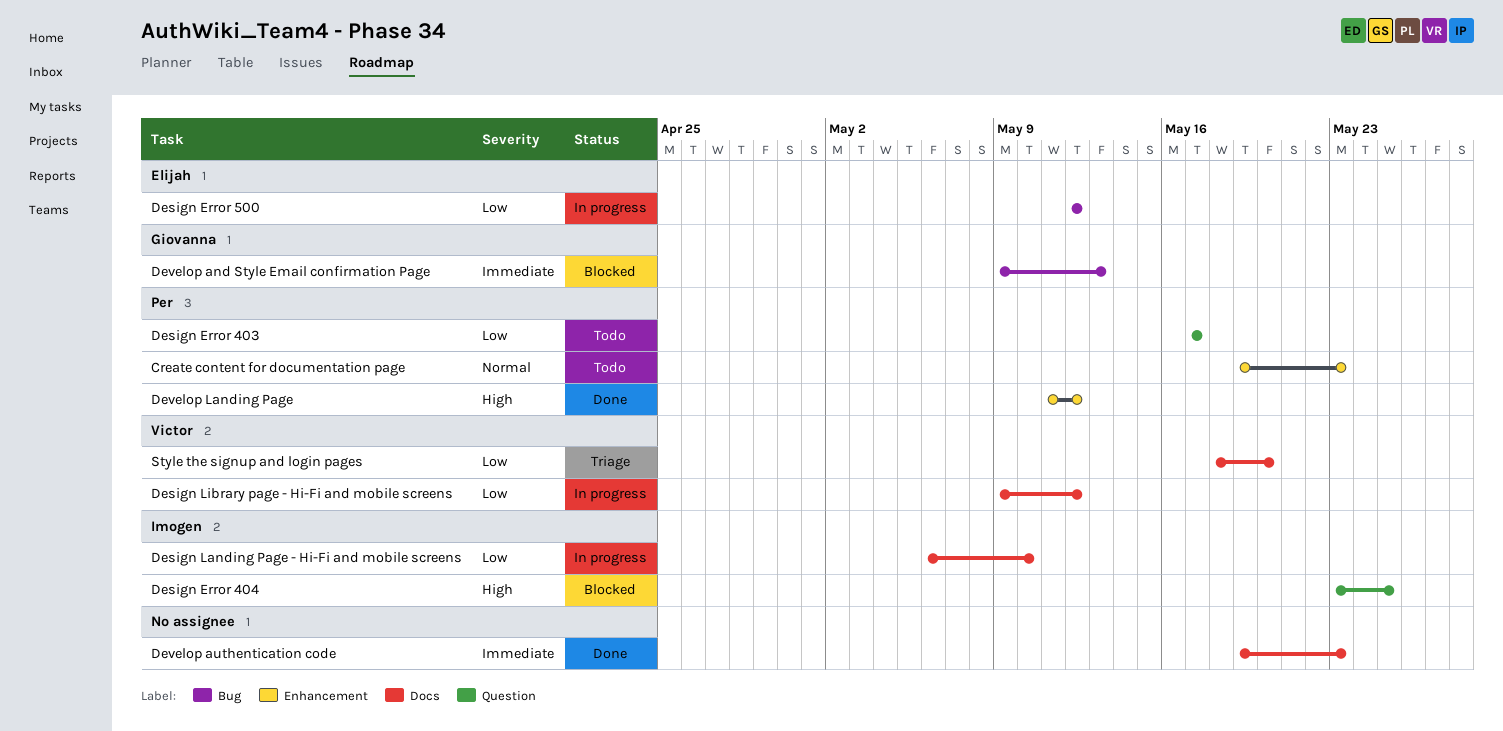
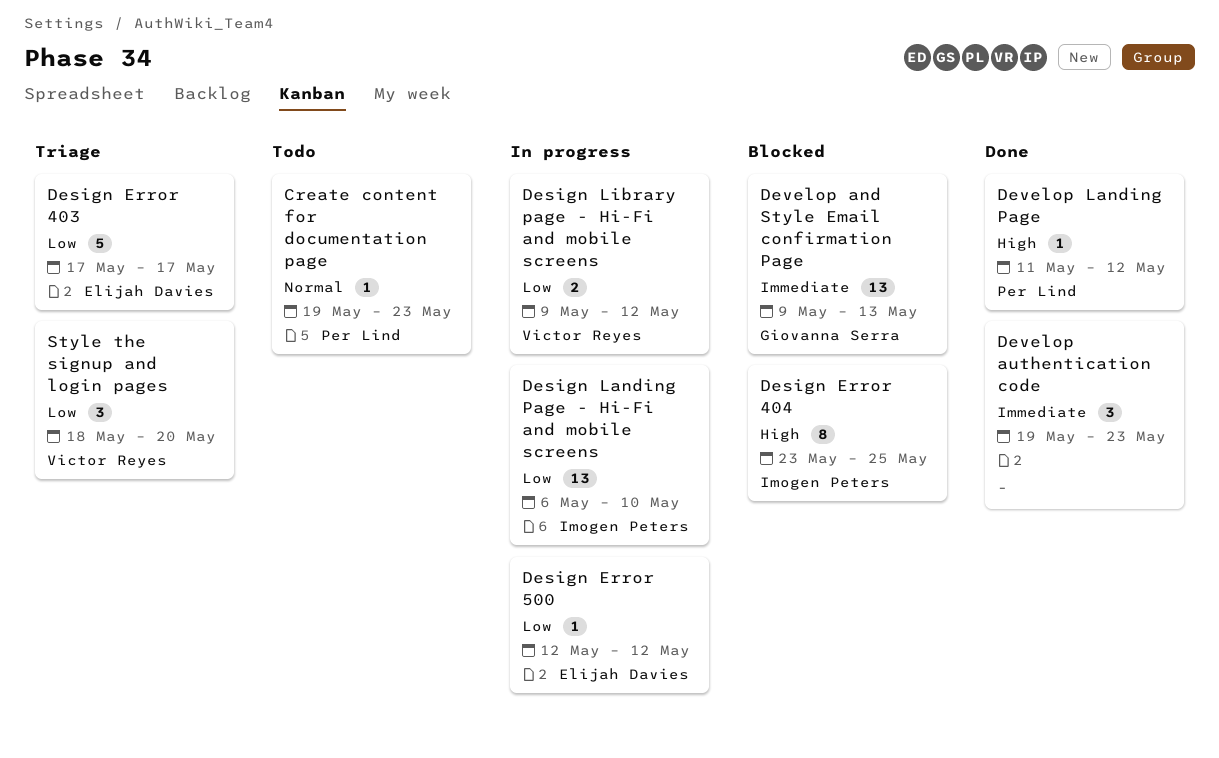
Design Error 403, status: Todo -> Triage
Design Error 403, owner: Per Lind -> Elijah Davies

